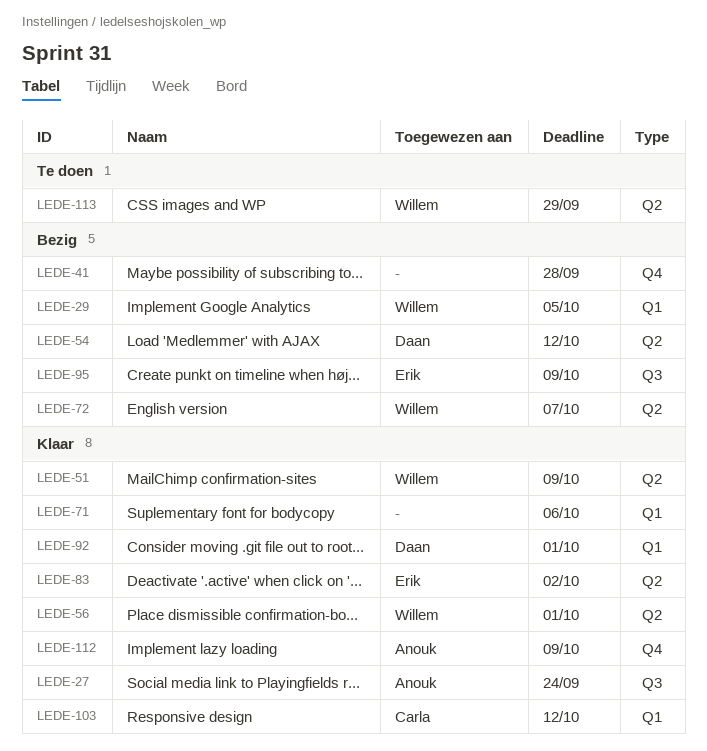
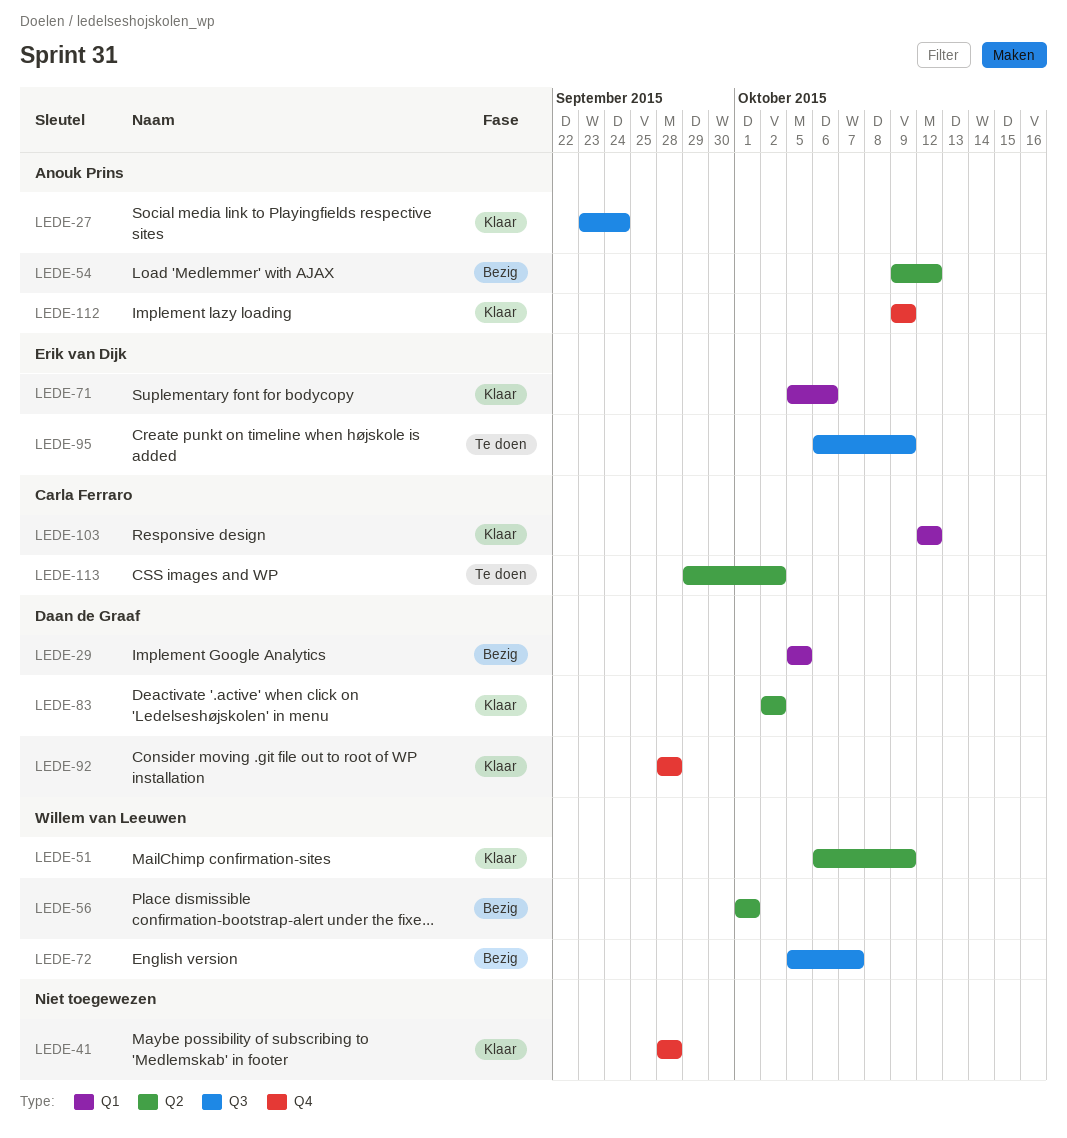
LEDE-29, owner: Willem van Leeuwen -> Daan de Graaf
LEDE-41, status: Bezig -> Klaar
LEDE-54, owner: Daan de Graaf -> Anouk Prins
LEDE-56, status: Klaar -> Bezig
LEDE-71, owner: none -> Erik van Dijk
LEDE-72, label: Q2 -> Q3
LEDE-83, owner: Erik van Dijk -> Daan de Graaf
LEDE-92, label: Q1 -> Q4
LEDE-92, due: Oct 1 -> Sep 28
LEDE-95, status: Bezig -> Te doen
LEDE-113, owner: Willem van Leeuwen -> Carla Ferraro
LEDE-113, due: Sep 29 -> Oct 2

